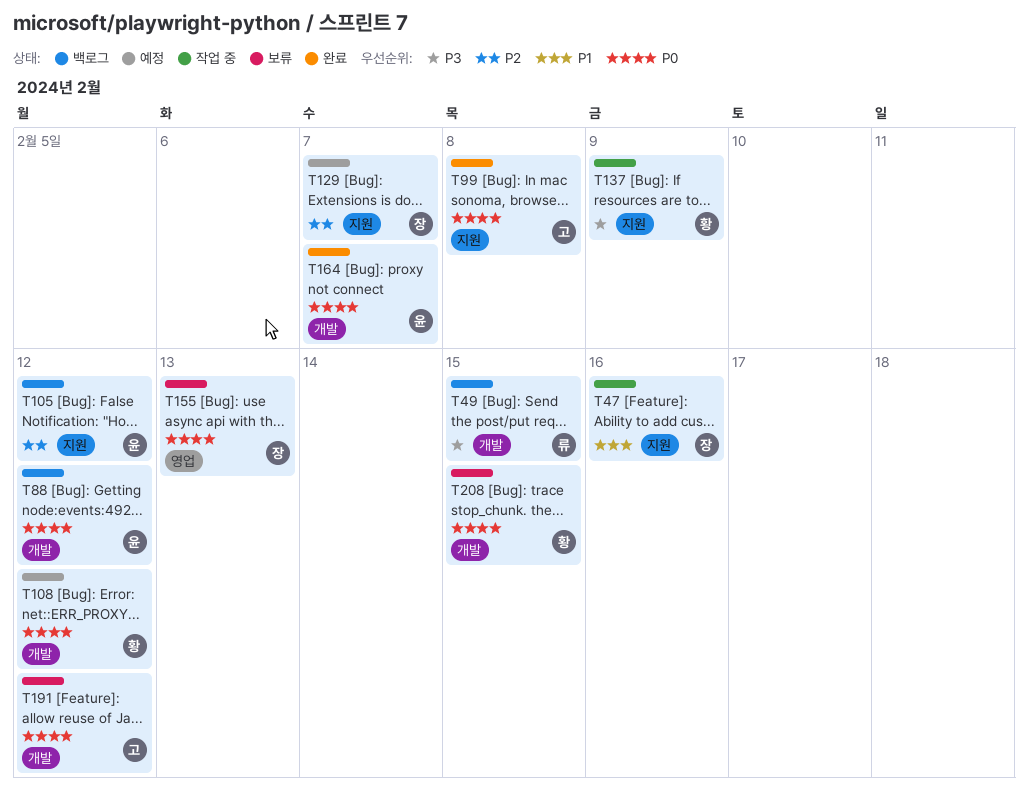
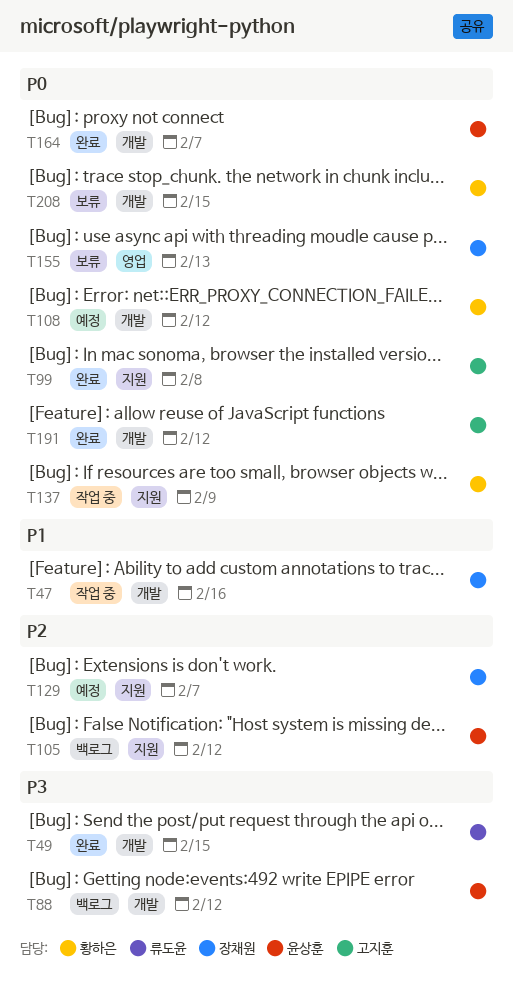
T47, label: 지원 -> 개발
T49, status: 백로그 -> 완료
T88, priority: P0 -> P3
T137, priority: P3 -> P0
T191, status: 보류 -> 완료

